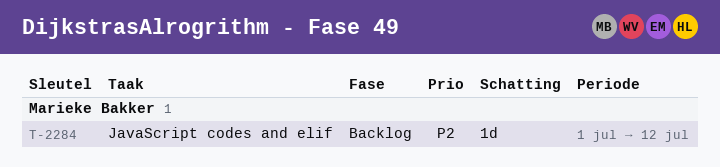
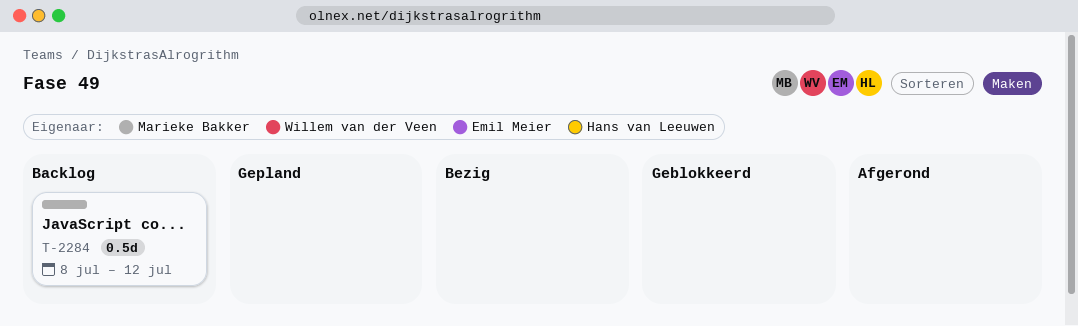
T-2284, estimate: 1d -> 0.5d
T-2284, start: Jul 1 -> Jul 8

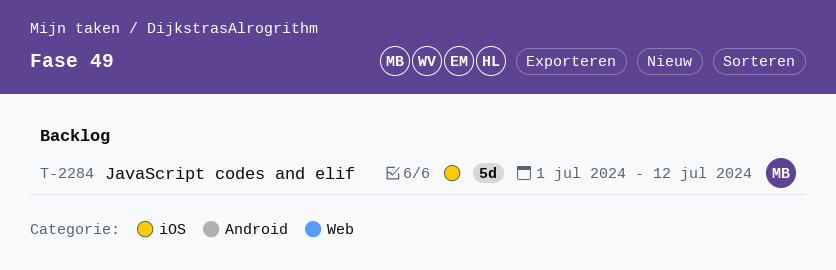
T-2284, estimate: 0.5d -> 5d
T-2284, start: Jul 8 -> Jul 1

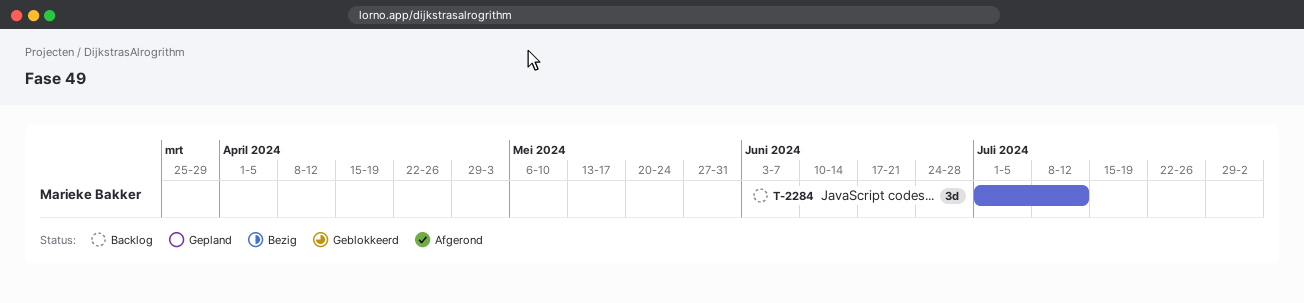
T-2284, estimate: 5d -> 3d

